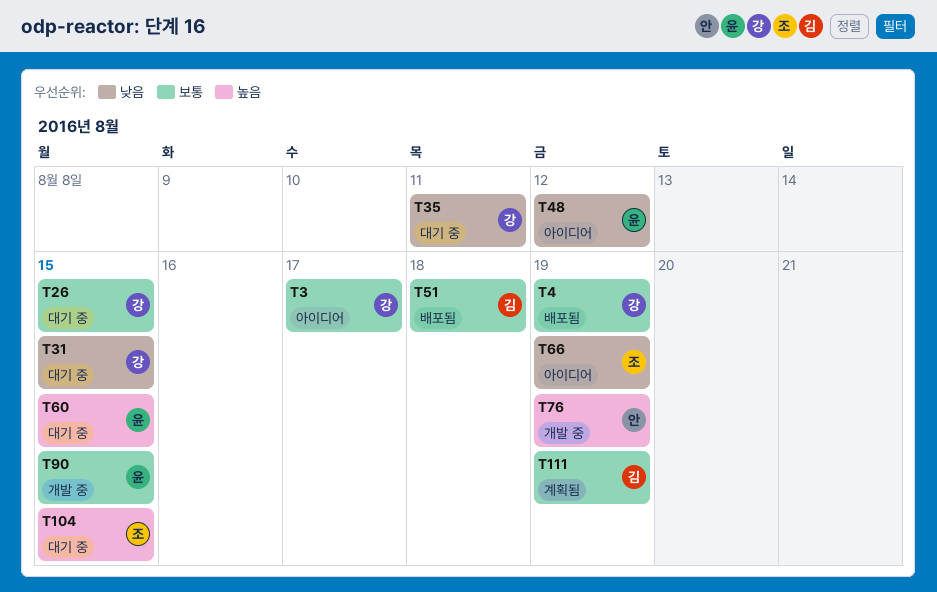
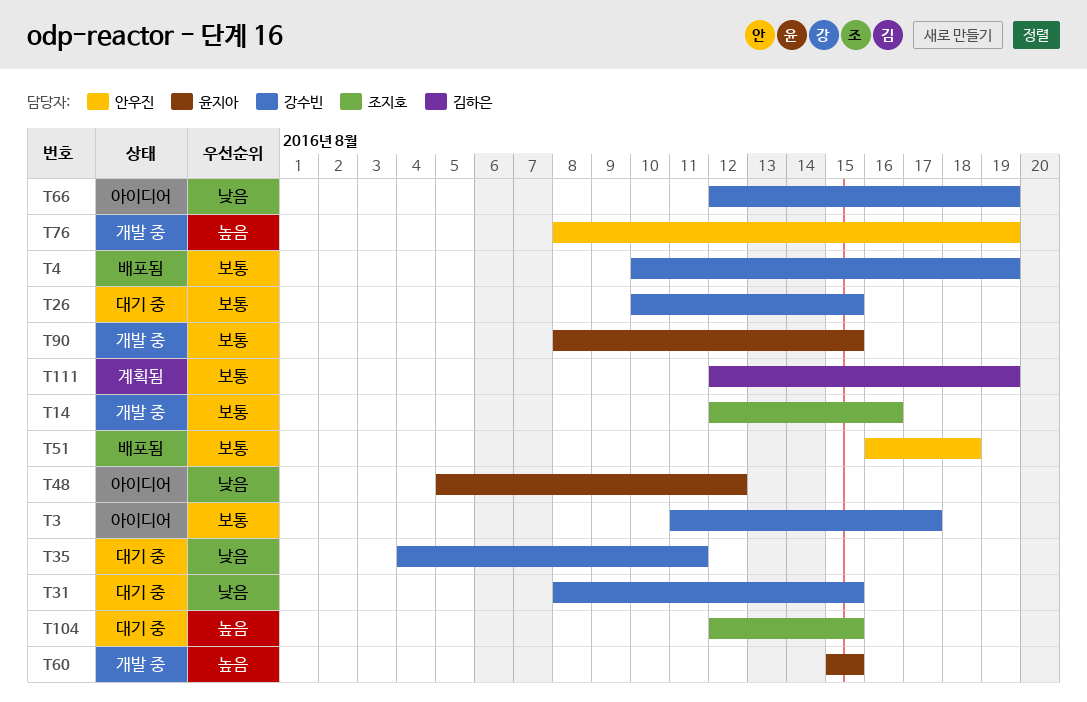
T14: none -> present
T51, owner: 김하은 -> 안우진
T60, status: 대기 중 -> 개발 중
T66, owner: 조지호 -> 강수빈

